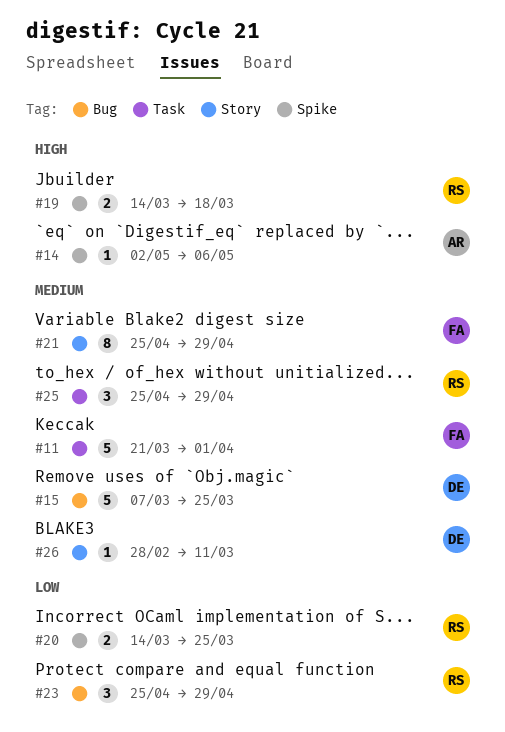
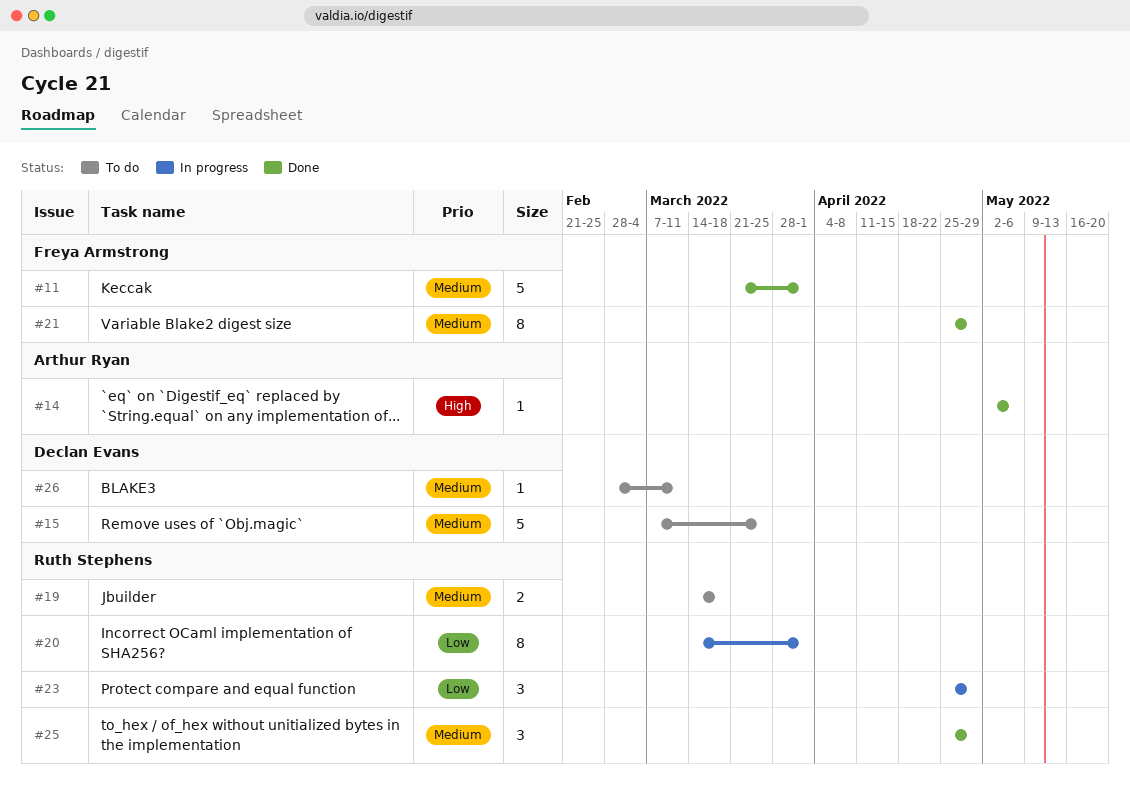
#19, priority: High -> Medium
#20, estimate: 2 -> 8
#20, due: Mar 25 -> Apr 1

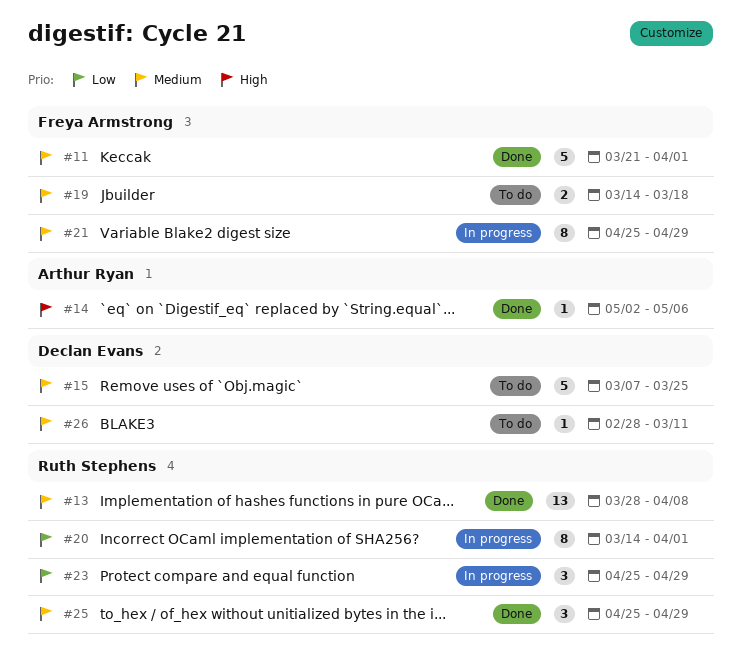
#13: none -> present
#19, owner: Ruth Stephens -> Freya Armstrong
#21, status: Done -> In progress

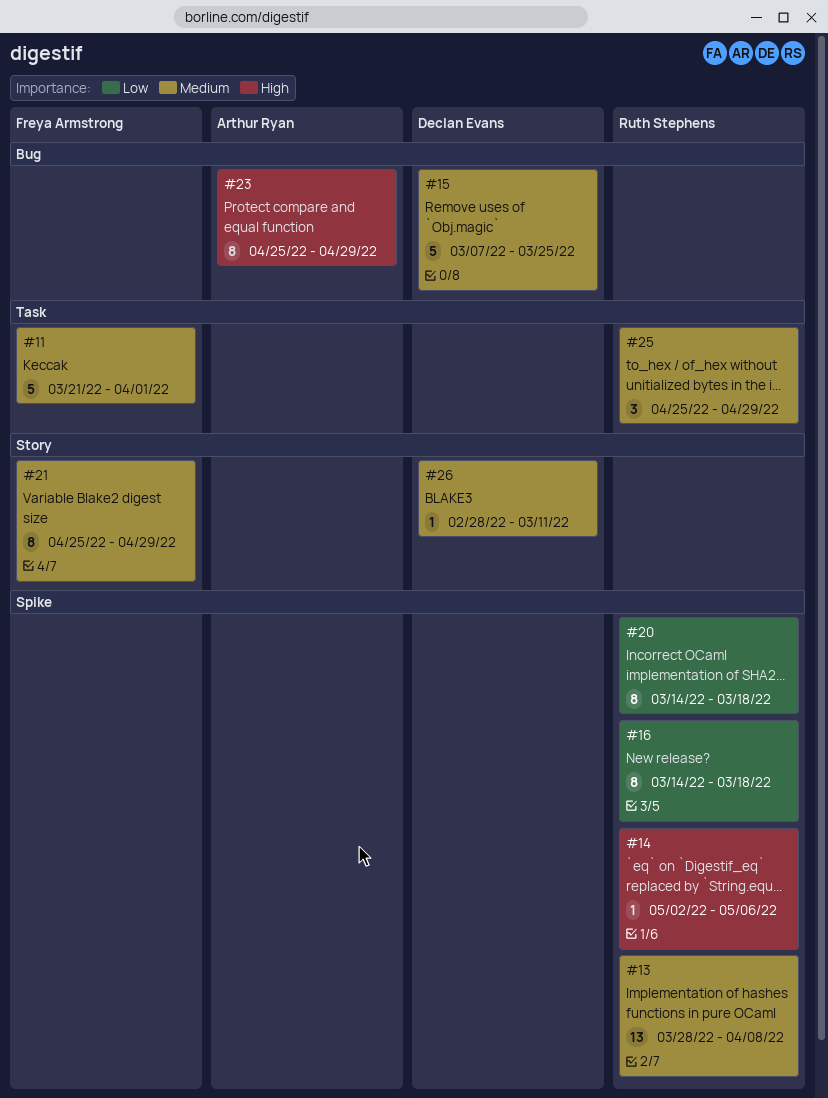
#14, owner: Arthur Ryan -> Ruth Stephens
#16: none -> present
#19: present -> none
#20, due: Apr 1 -> Mar 18
#23, owner: Ruth Stephens -> Arthur Ryan
#23, priority: Low -> High
#23, estimate: 3 -> 8

